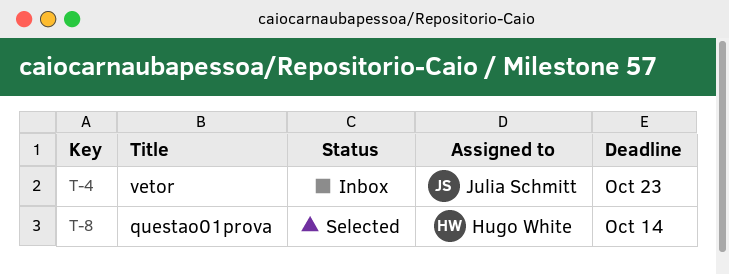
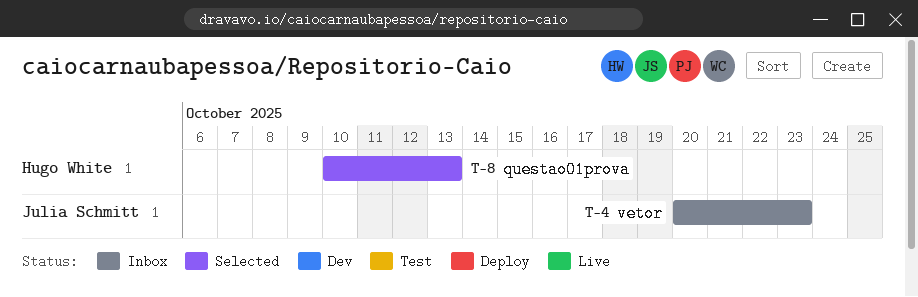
T-8, due: Oct 14 -> Oct 13

